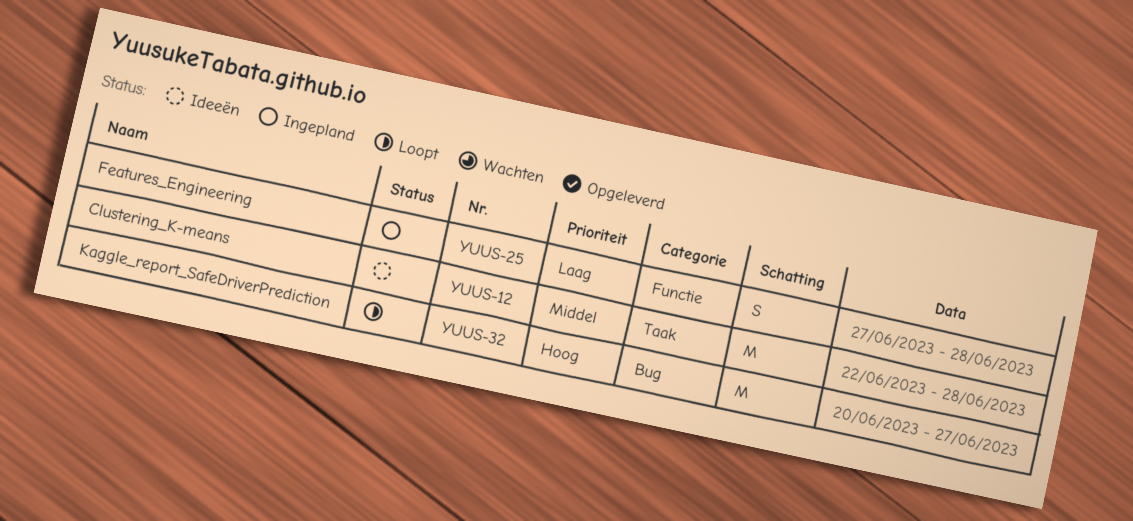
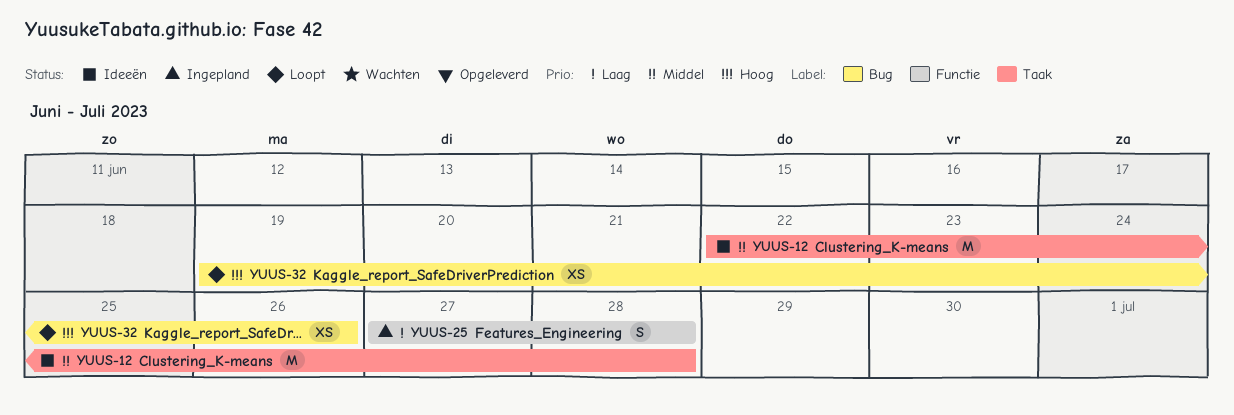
YUUS-32, estimate: M -> XS
YUUS-32, start: Jun 20 -> Jun 19
YUUS-32, due: Jun 27 -> Jun 26

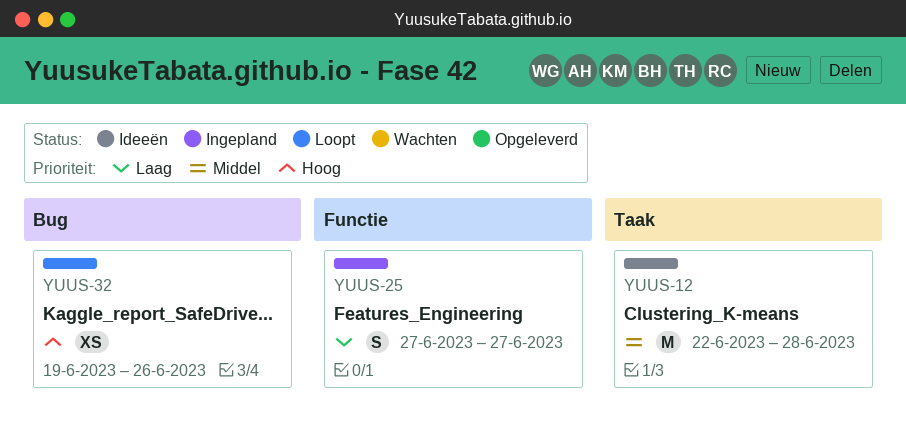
YUUS-25, due: Jun 28 -> Jun 27

